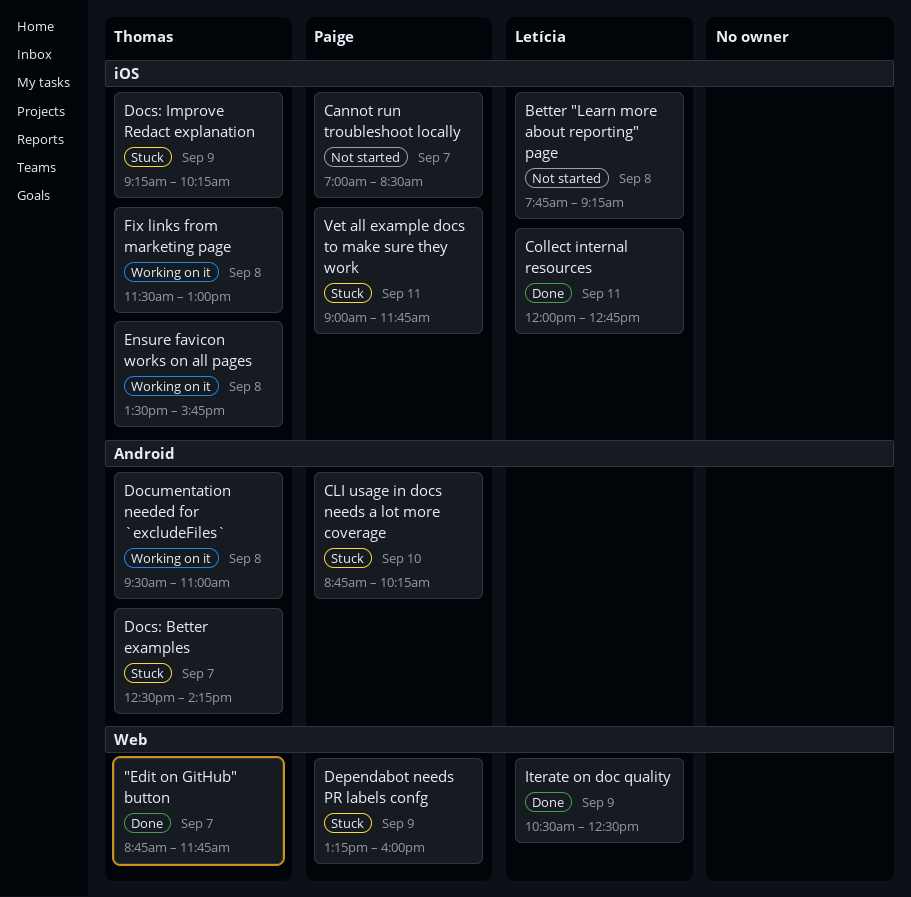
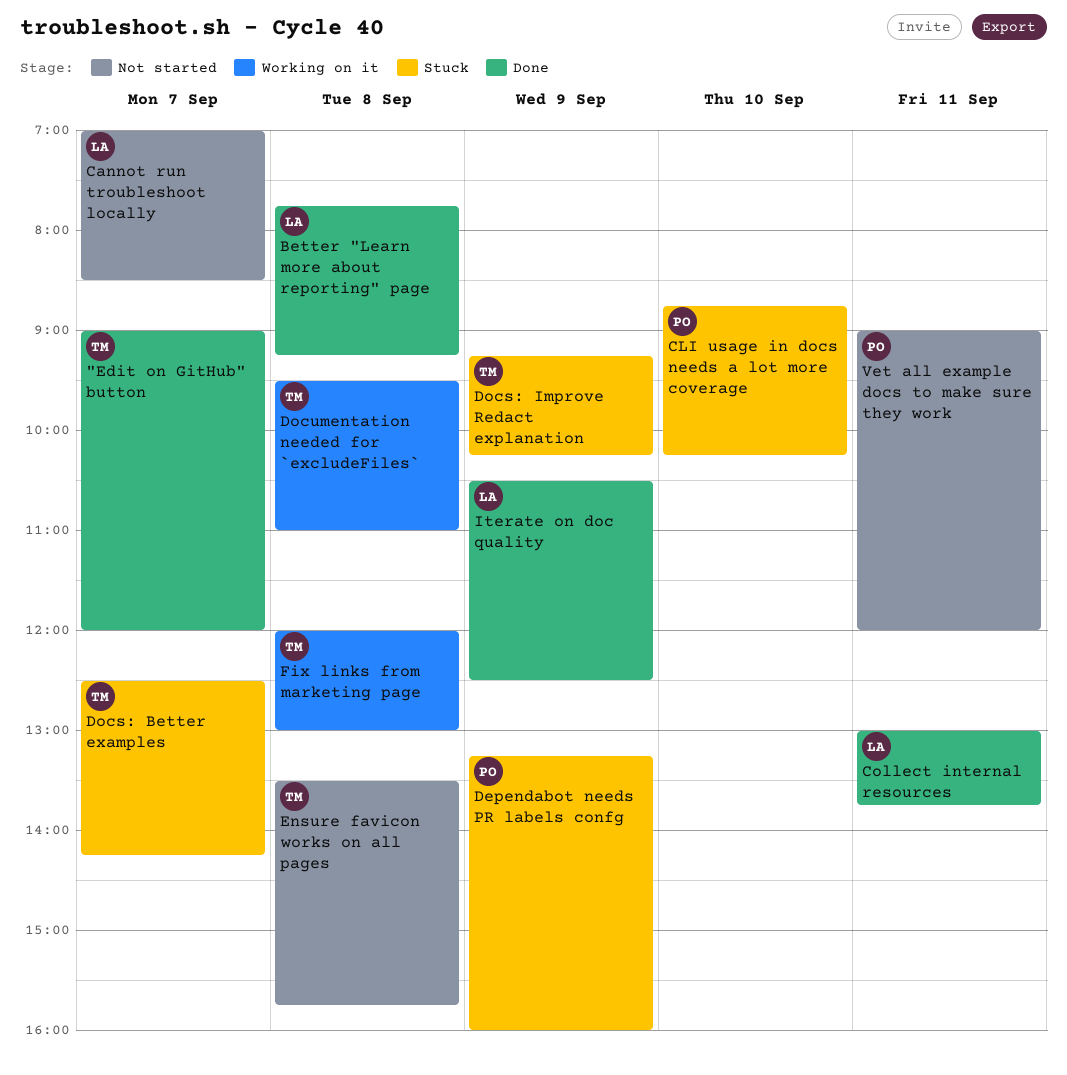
"Edit on GitHub" button, begins: 08:45 -> 09:00
"Edit on GitHub" button, ends: 11:45 -> 12:00
Better "Learn more about reporting" page, status: Not started -> Done
Cannot run troubleshoot locally, owner: Paige -> Letícia
Collect internal resources, begins: 12:00 -> 13:00
Collect internal resources, ends: 12:45 -> 13:45
Ensure favicon works on all pages, status: Working on it -> Not started
Fix links from marketing page, begins: 11:30 -> 12:00
Vet all example docs to make sure they work, status: Stuck -> Not started
Vet all example docs to make sure they work, ends: 11:45 -> 12:00

